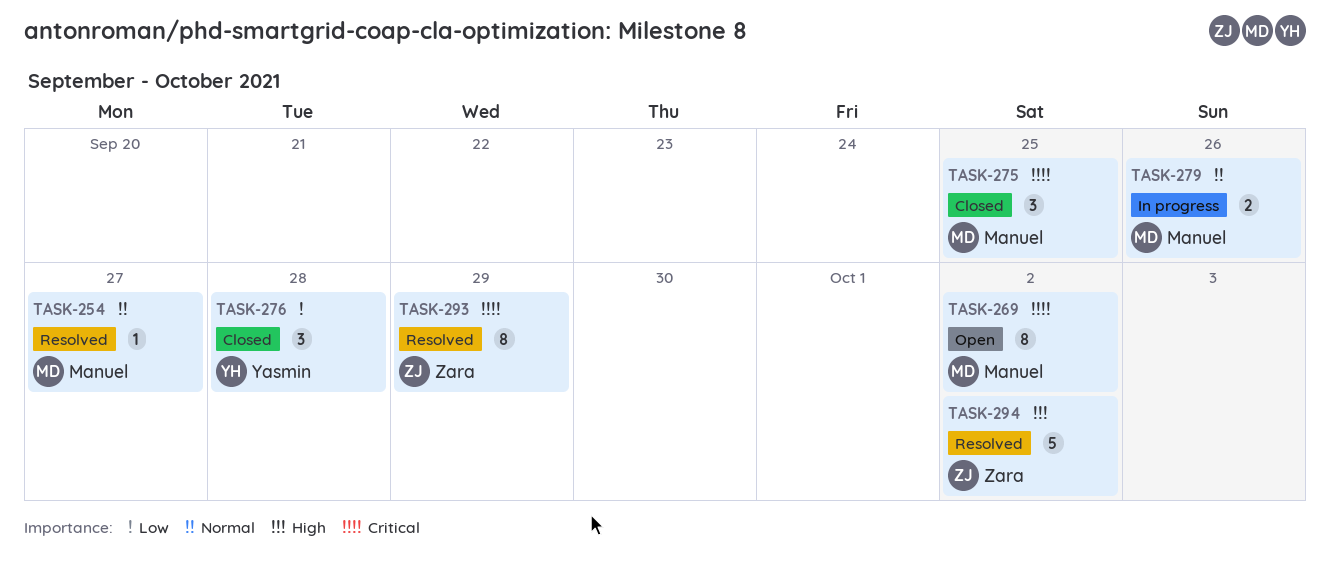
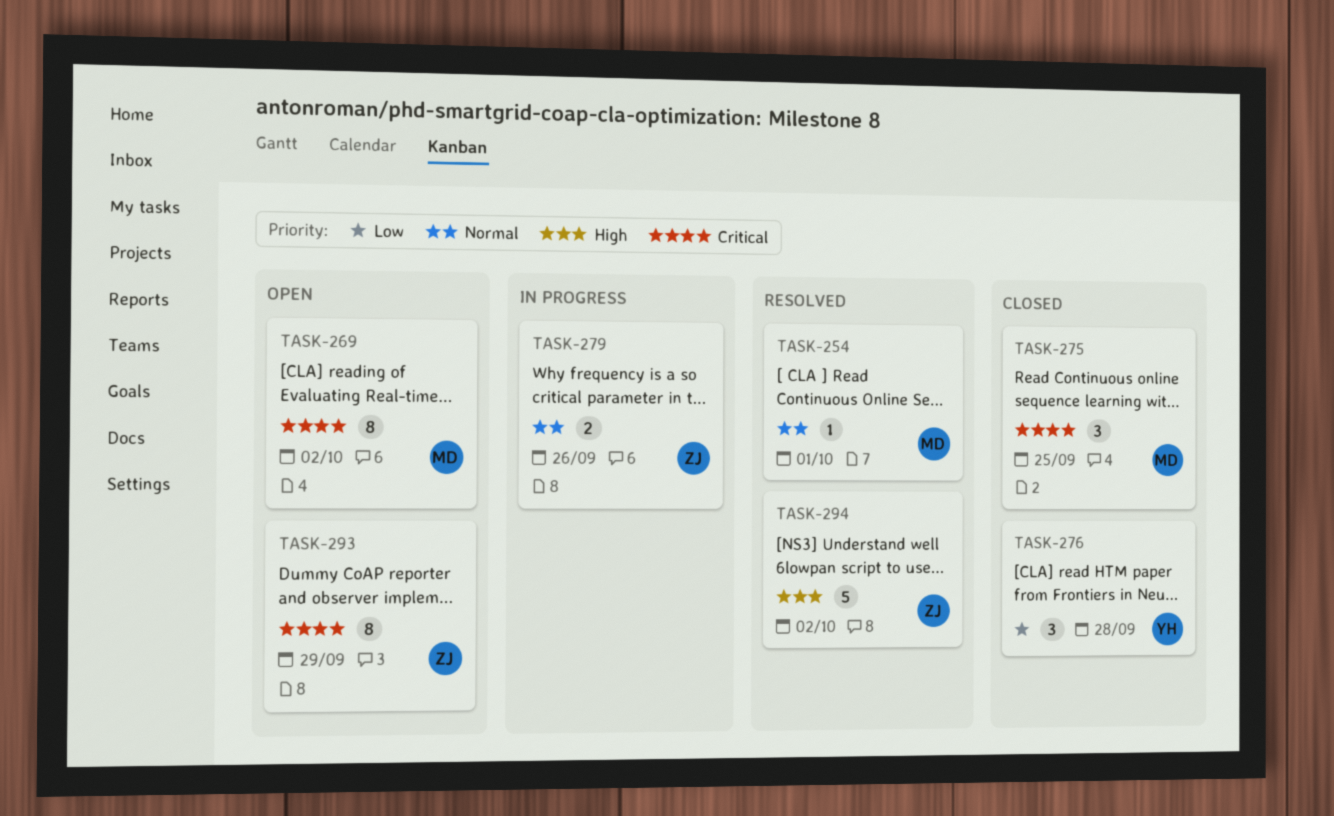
TASK-254, due: Sep 27 -> Oct 1
TASK-279, owner: Manuel -> Zara
TASK-293, status: Resolved -> Open

